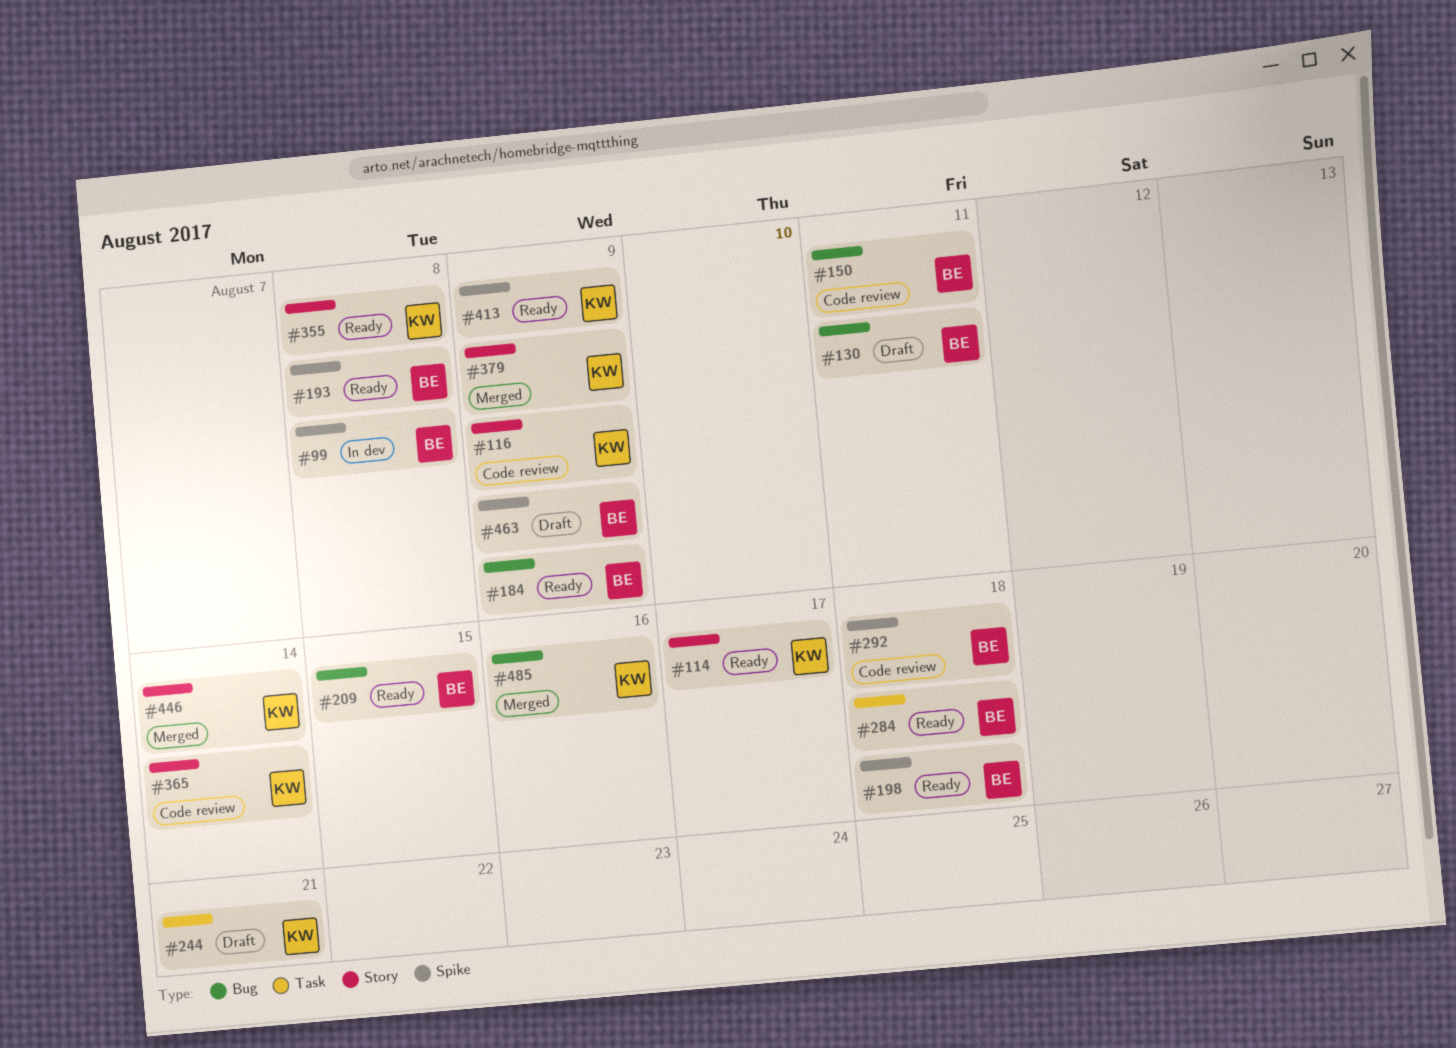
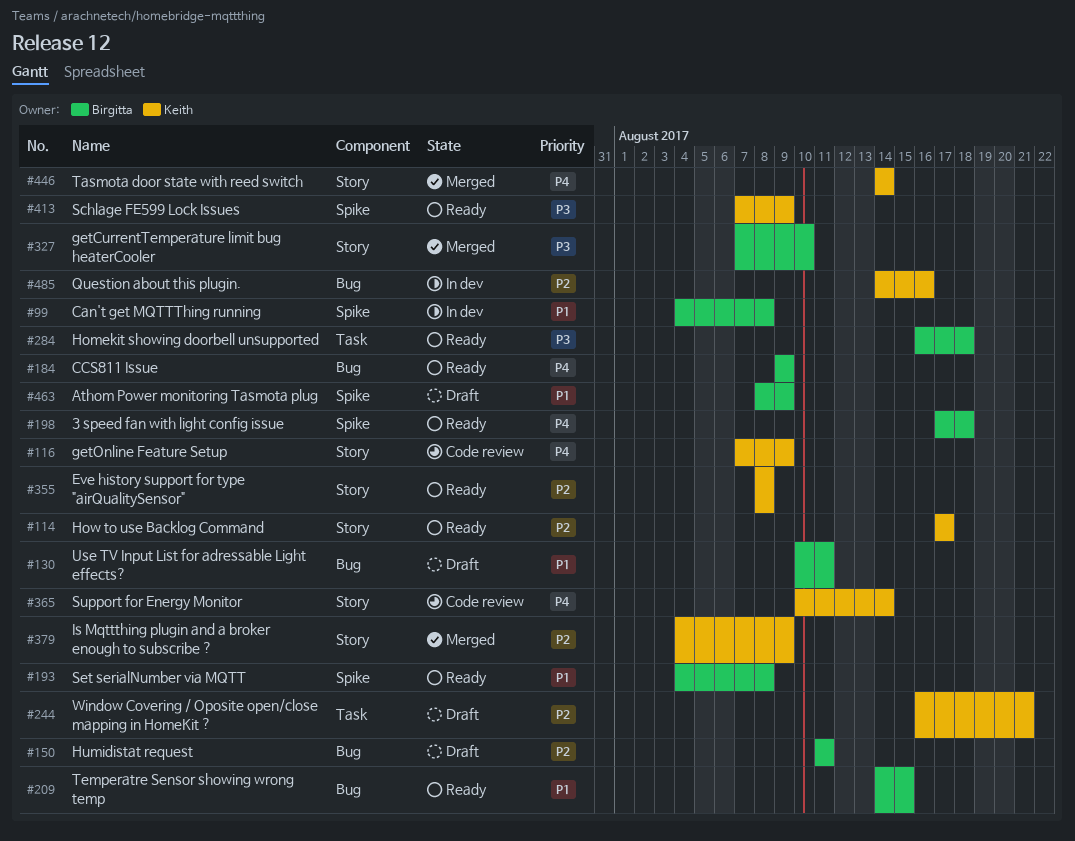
#150, status: Code review -> Draft
#292: present -> none
#327: none -> present
#485, status: Merged -> In dev

